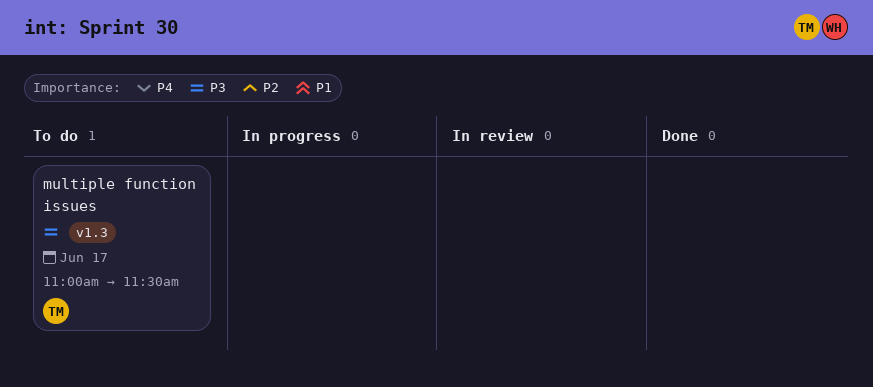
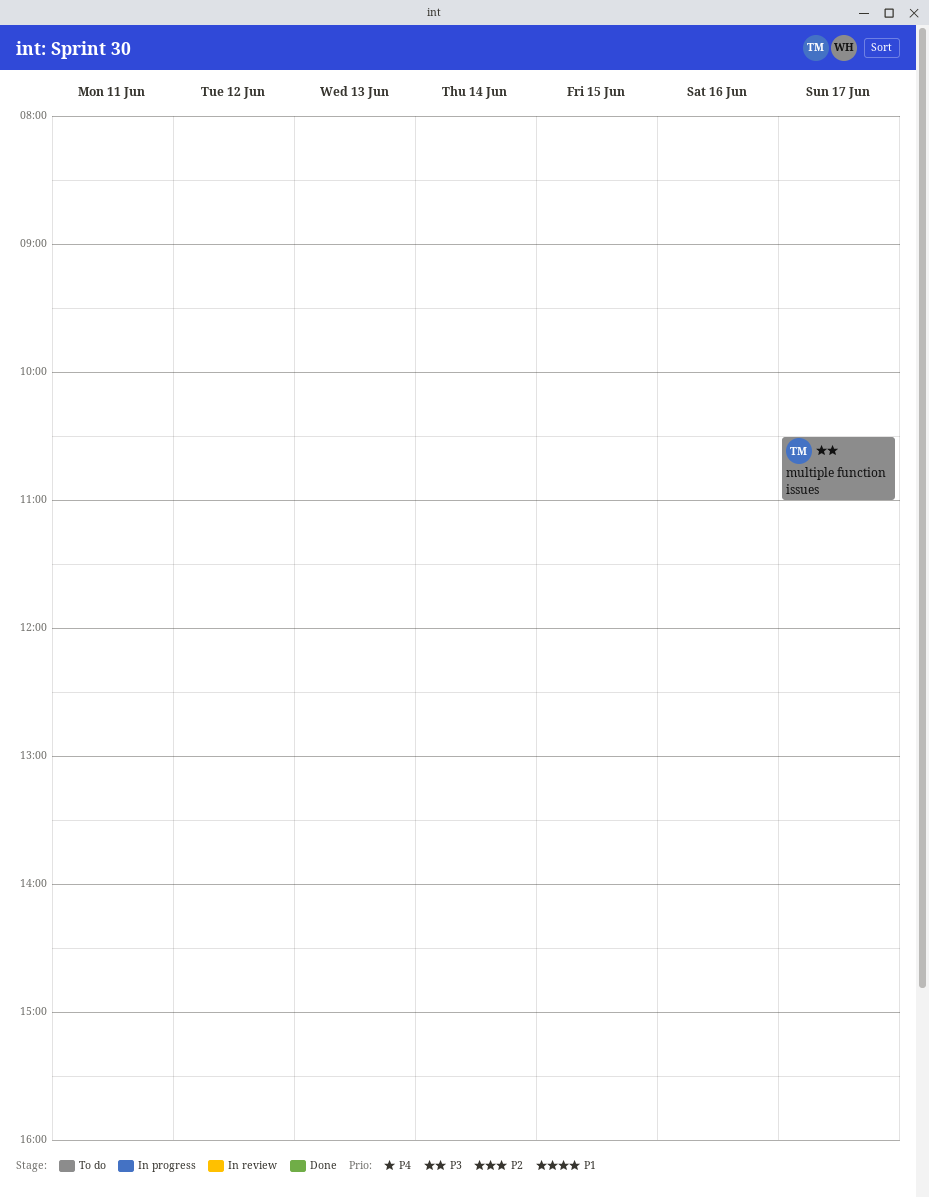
multiple function issues, begins: 11:00 -> 10:30
multiple function issues, ends: 11:30 -> 11:00

